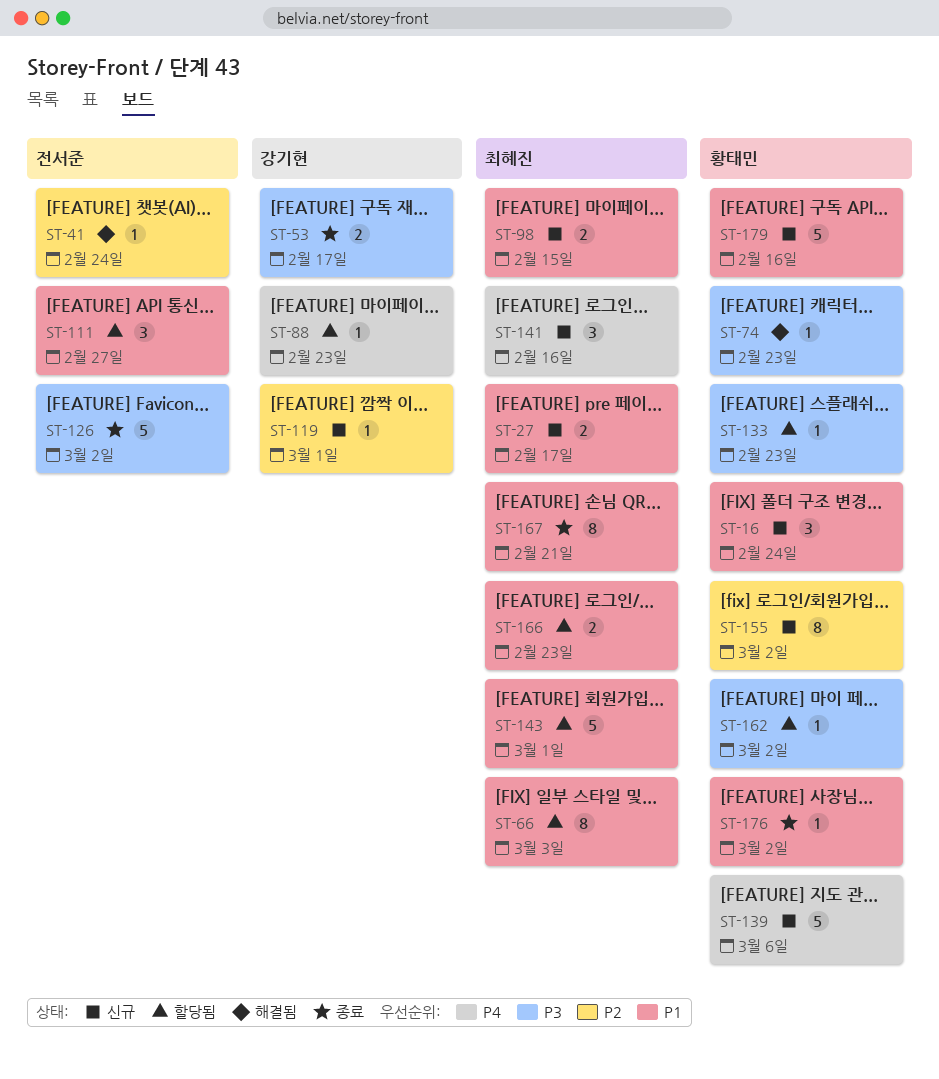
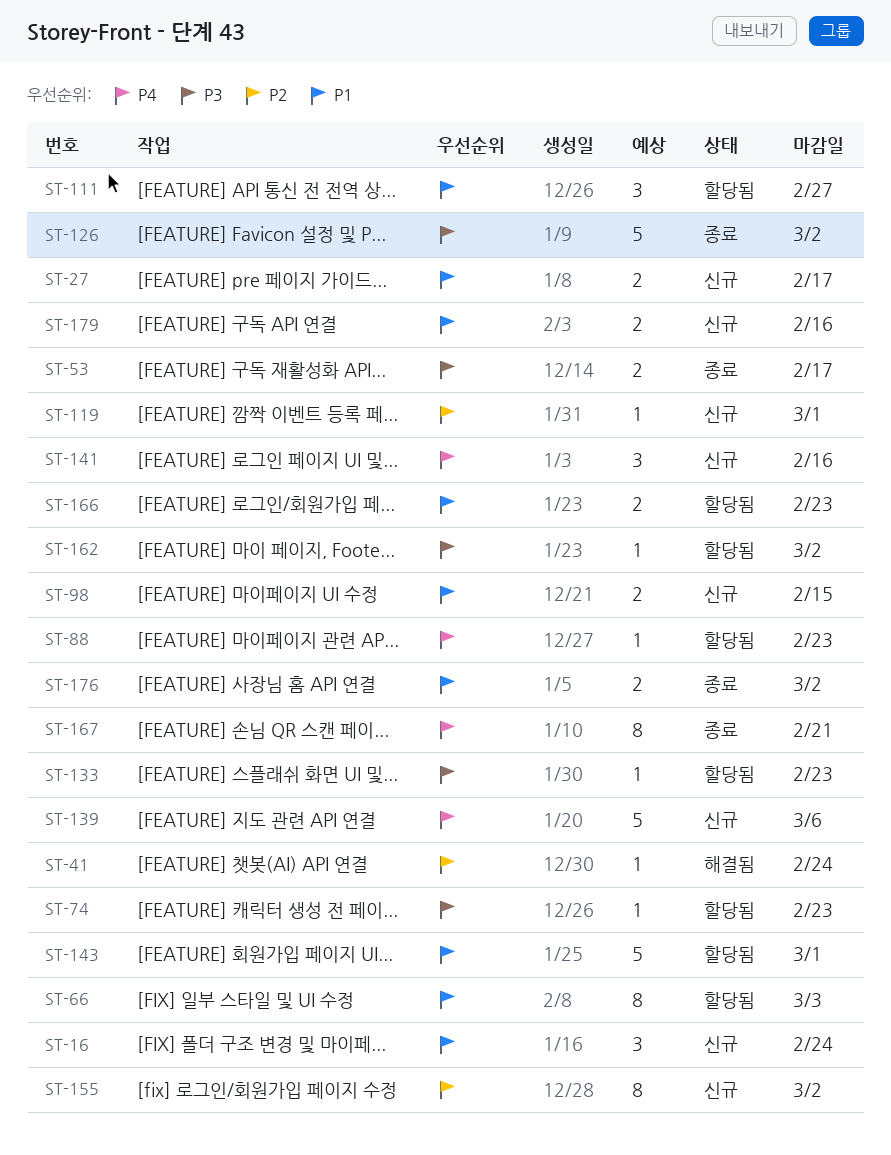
ST-74, status: 해결됨 -> 할당됨
ST-167, priority: P1 -> P4
ST-176, estimate: 1 -> 2
ST-179, estimate: 5 -> 2

